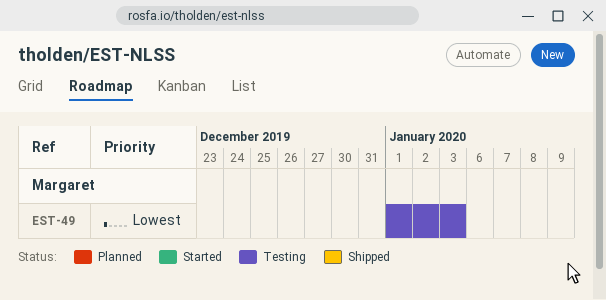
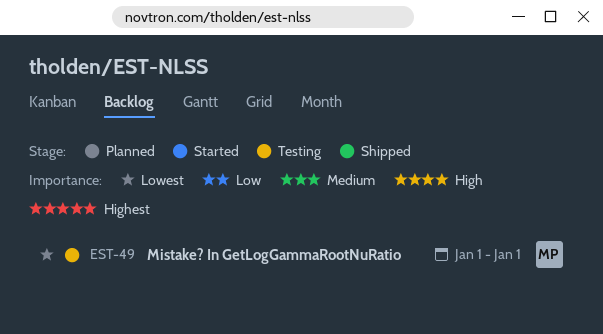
EST-49, due: Jan 3 -> Jan 1

